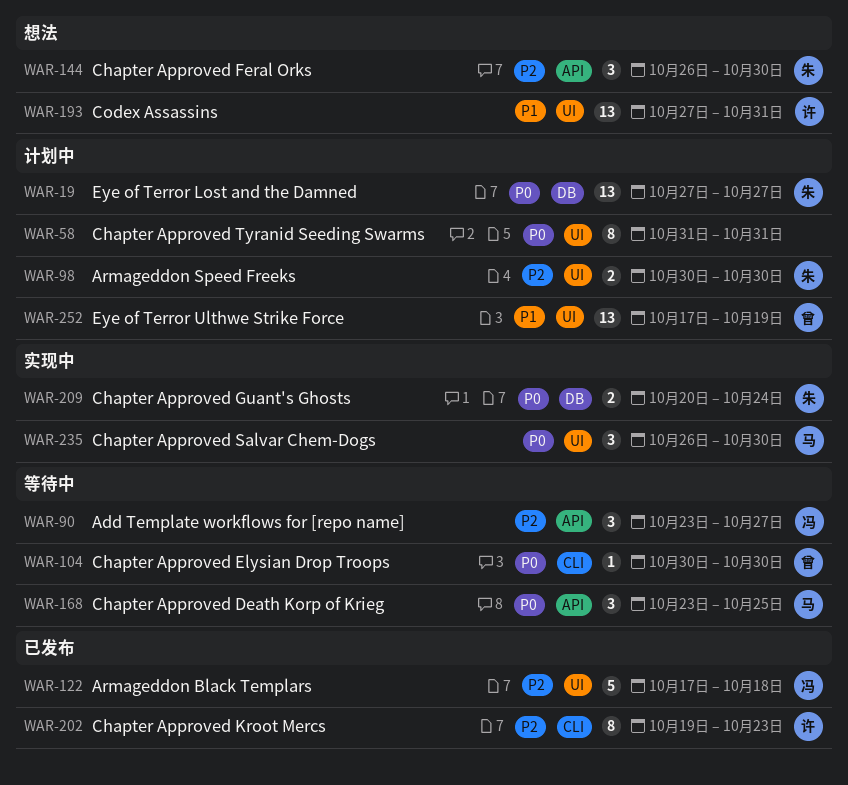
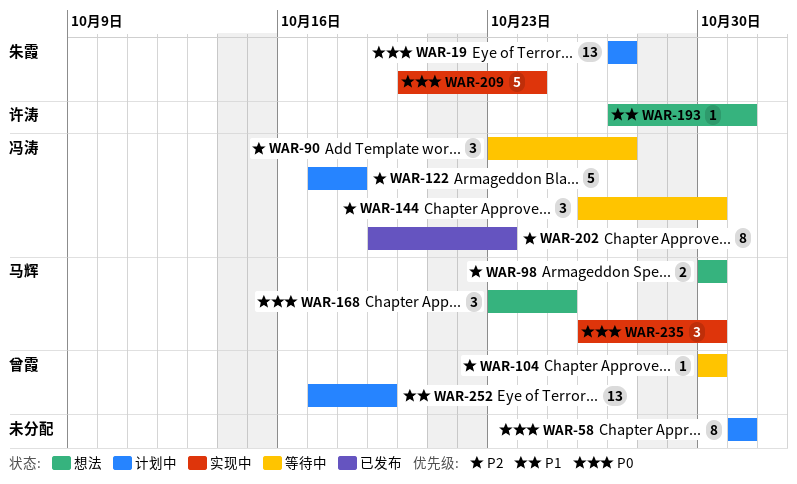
WAR-98, status: 计划中 -> 想法
WAR-98, owner: 朱霞 -> 马辉
WAR-104, priority: P0 -> P2
WAR-122, status: 已发布 -> 计划中
WAR-144, status: 想法 -> 等待中
WAR-144, owner: 朱霞 -> 冯涛
WAR-168, status: 等待中 -> 想法
WAR-193, estimate: 13 -> 1
WAR-202, owner: 许涛 -> 冯涛
WAR-209, estimate: 2 -> 5

